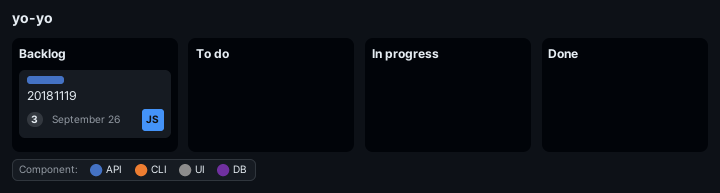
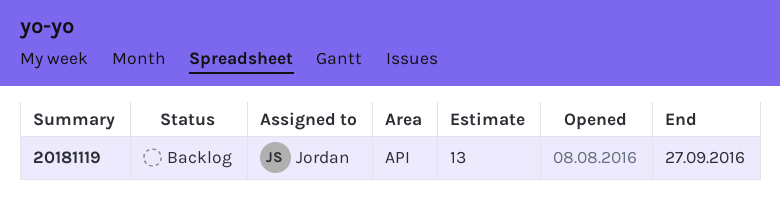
20181119, estimate: 3 -> 13
20181119, due: Sep 26 -> Sep 27

